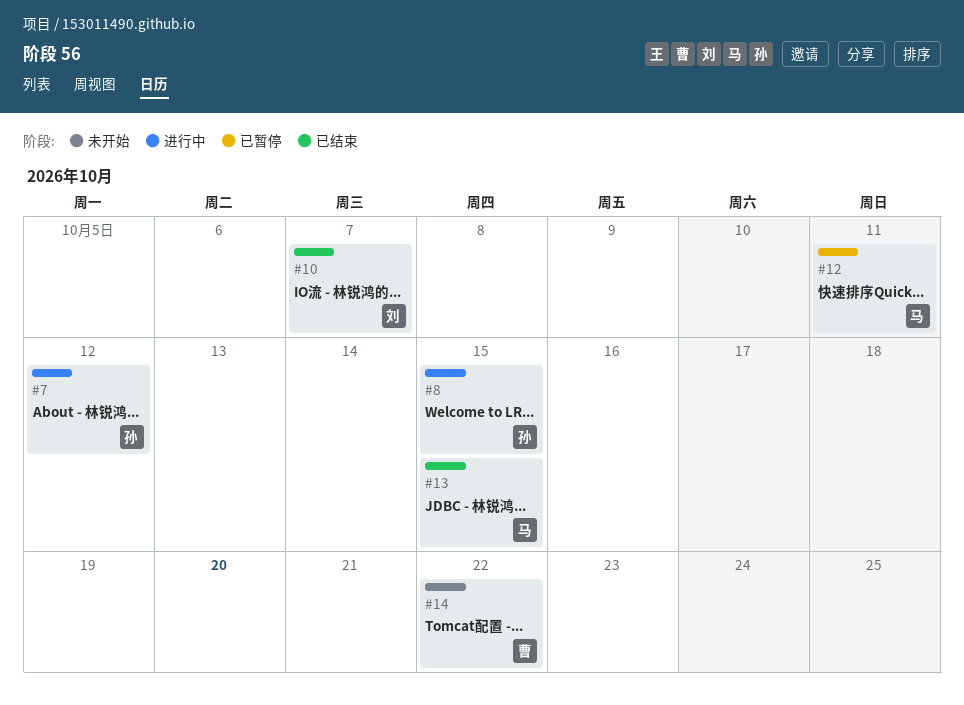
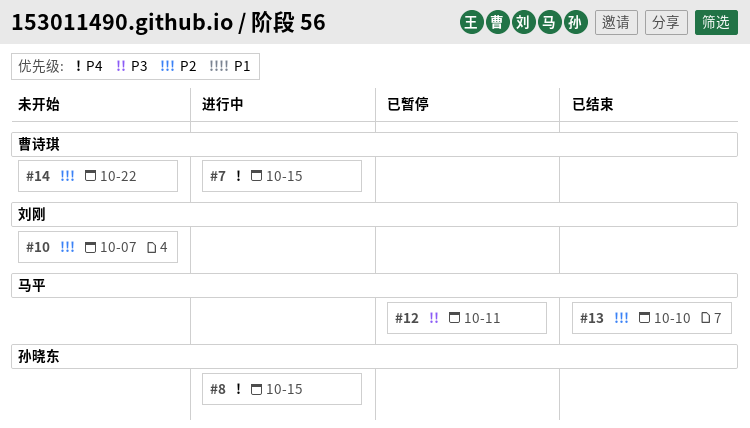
#7, owner: 孙晓东 -> 曹诗琪
#7, due: Oct 12 -> Oct 15
#10, status: 已结束 -> 未开始
#13, due: Oct 15 -> Oct 10

